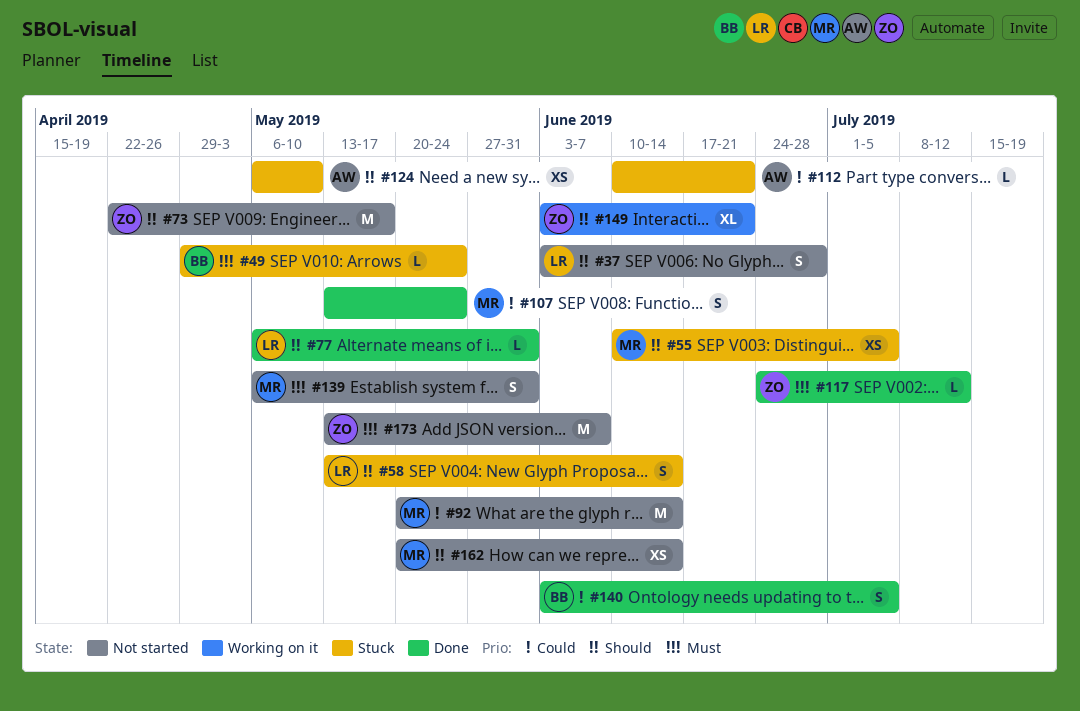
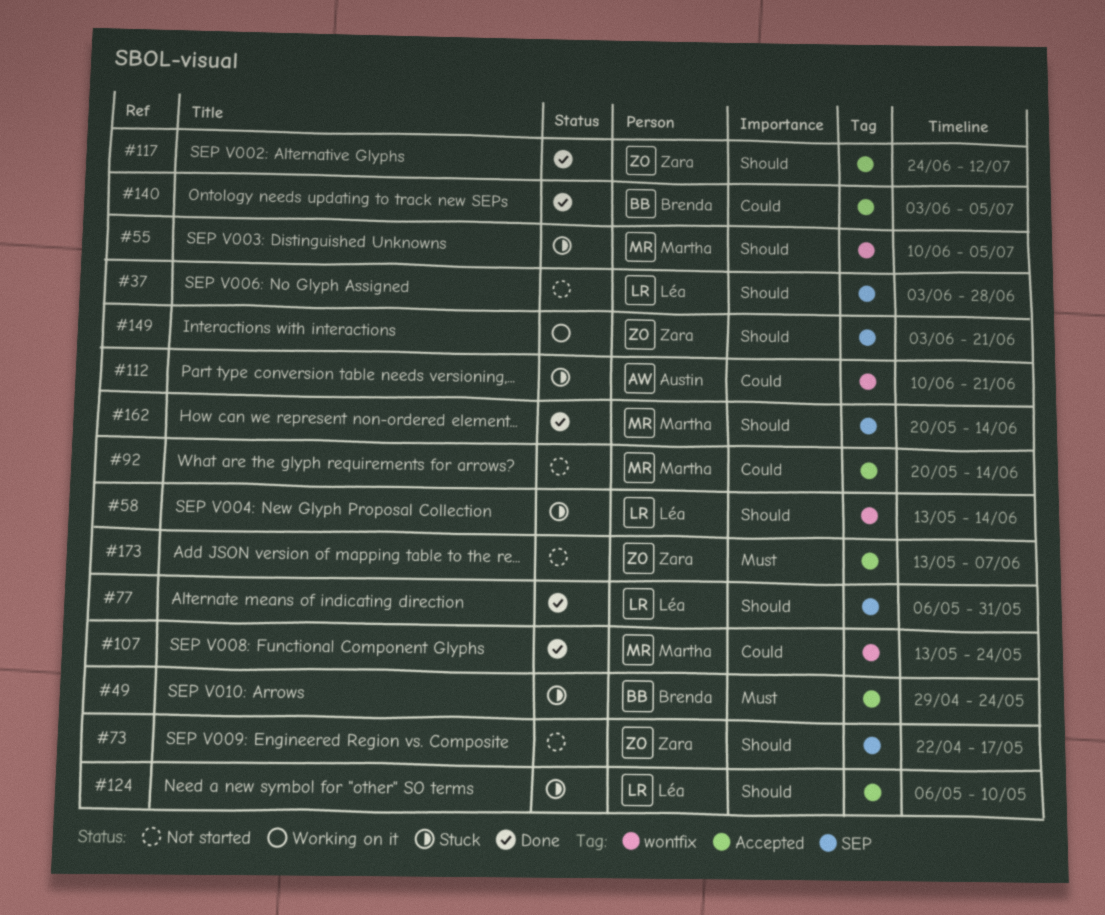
#117, priority: Must -> Should
#124, owner: Austin -> Léa
#139: present -> none
#162, status: Not started -> Done

